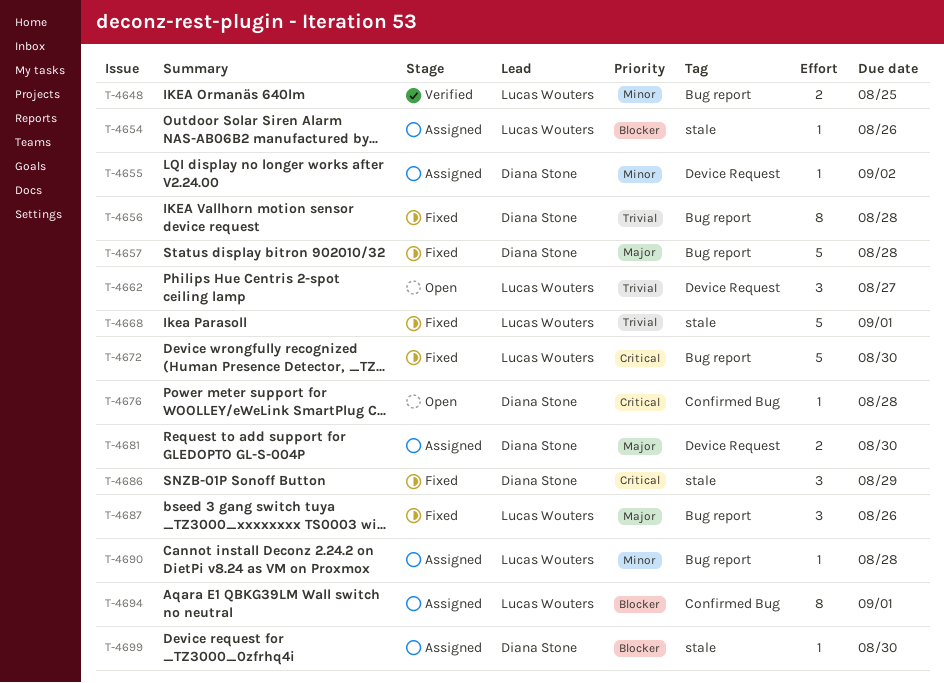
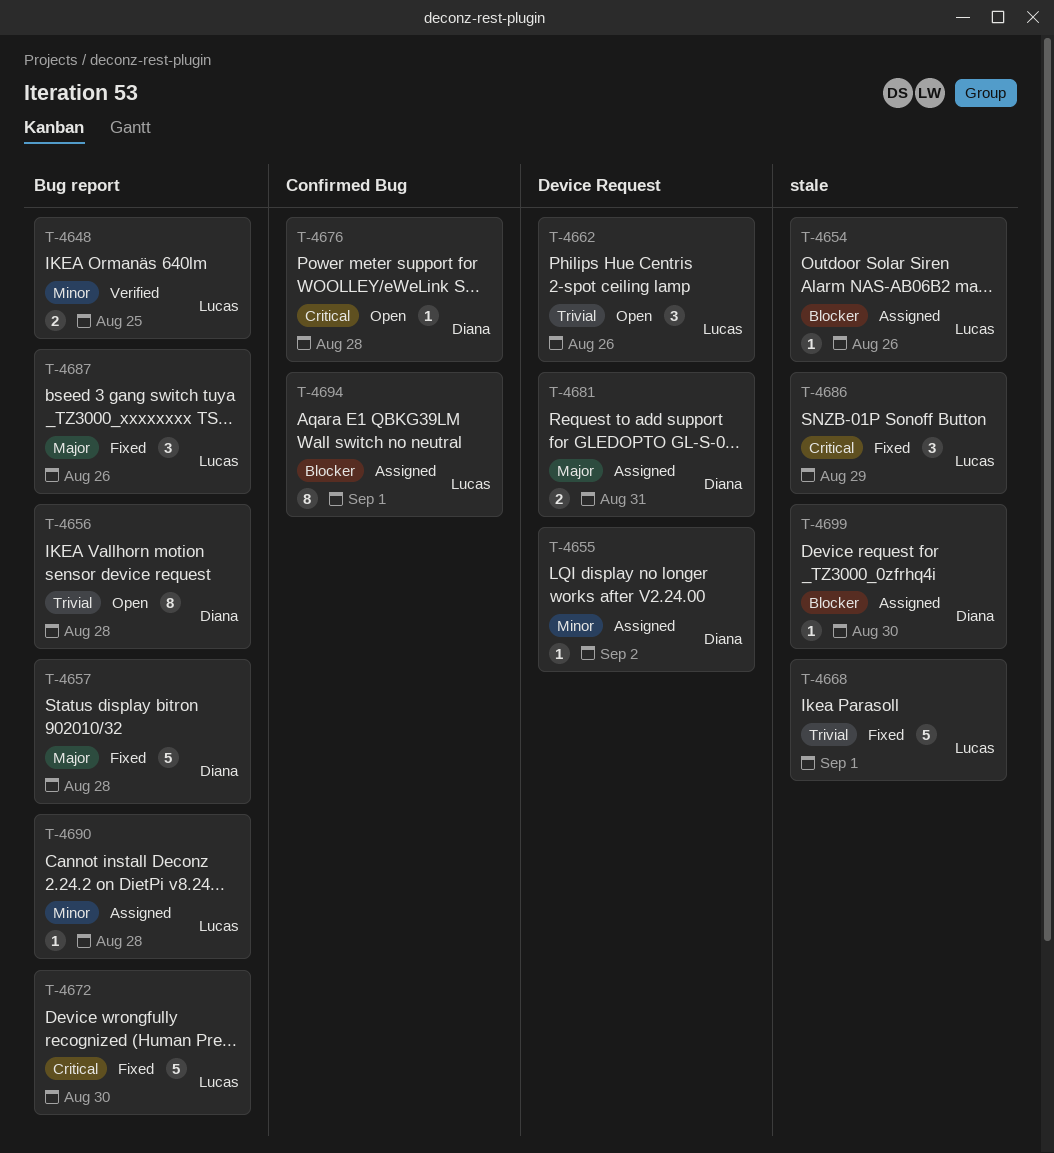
T-4656, status: Fixed -> Open
T-4662, due: Aug 27 -> Aug 26
T-4681, due: Aug 30 -> Aug 31
T-4686, owner: Diana Stone -> Lucas Wouters

